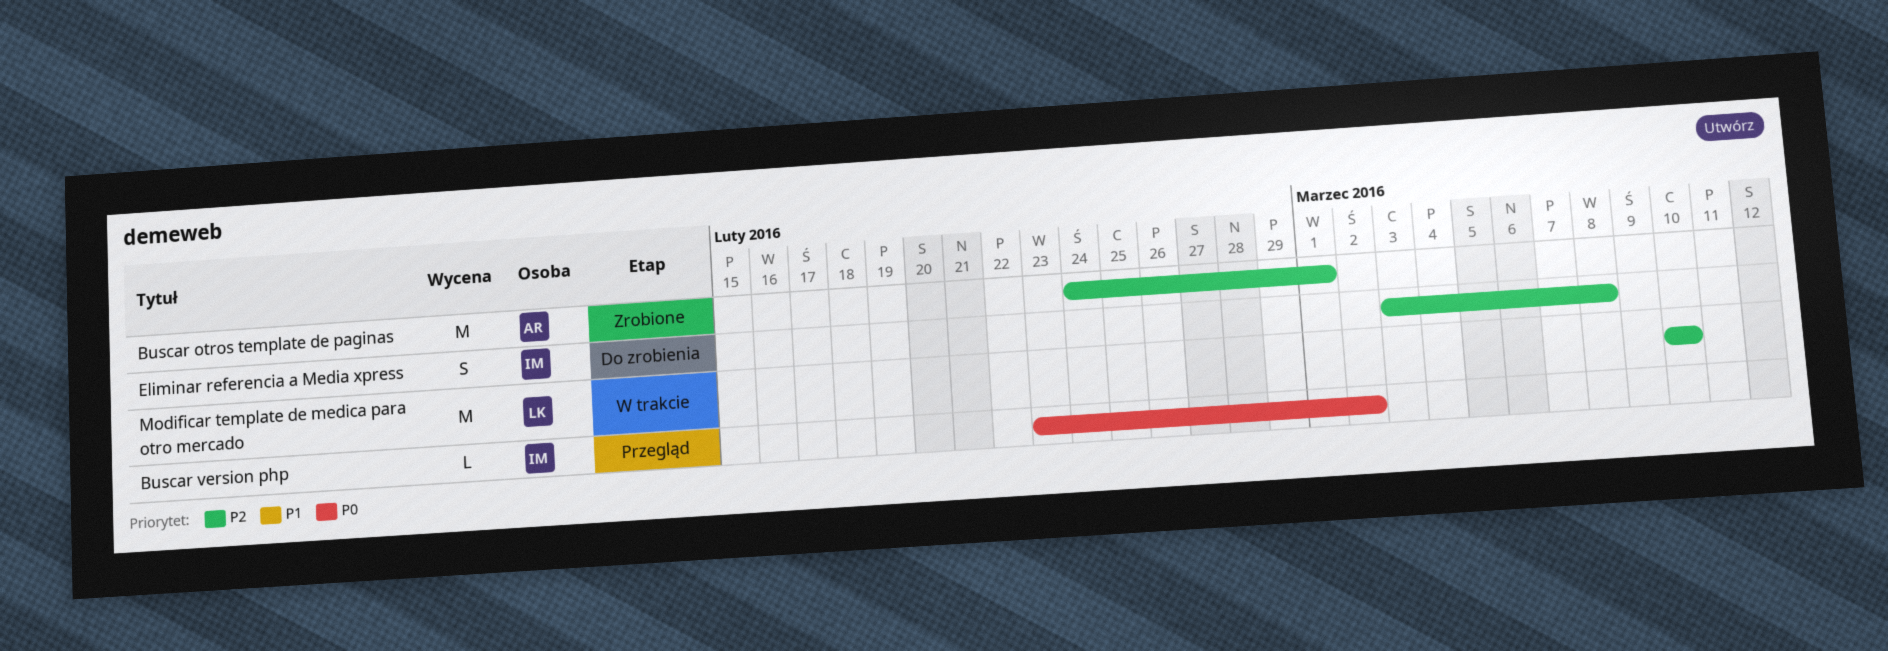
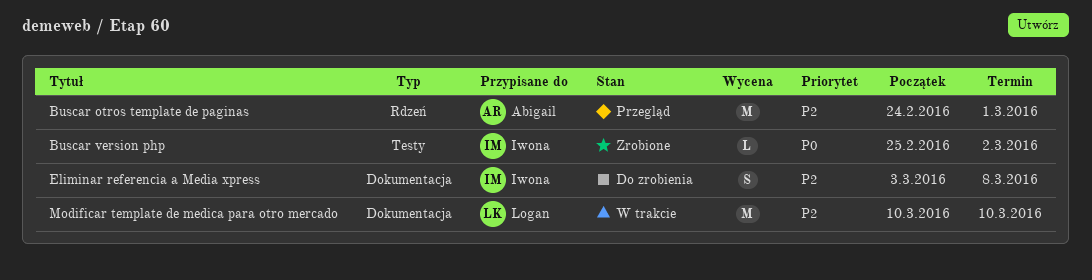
Buscar otros template de paginas, status: Zrobione -> Przegląd
Buscar version php, status: Przegląd -> Zrobione
Buscar version php, start: Feb 23 -> Feb 25

